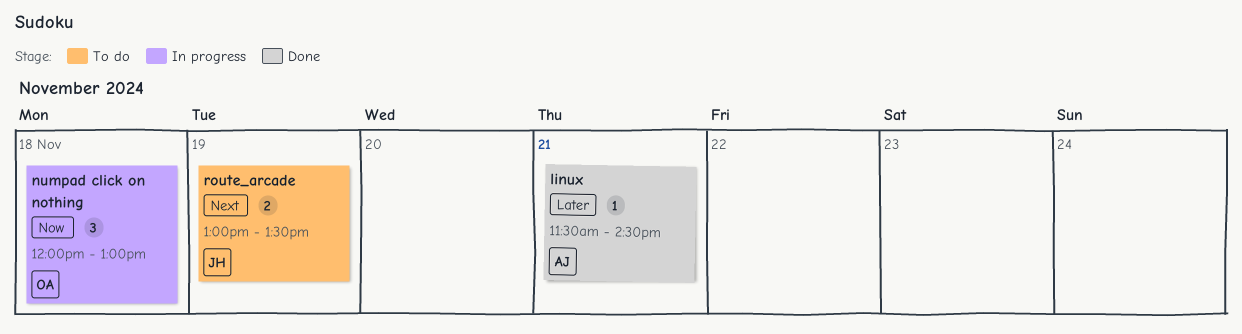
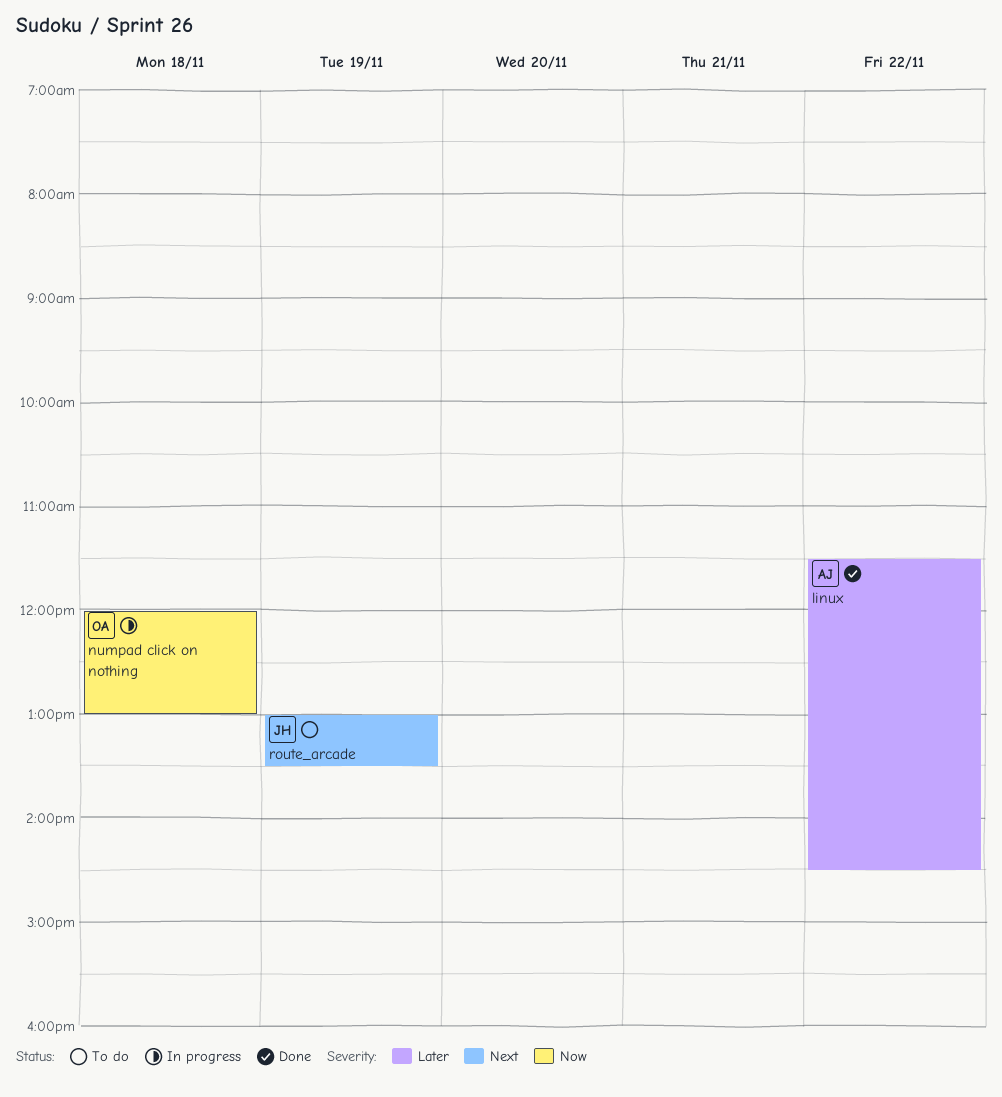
linux, day: Nov 21 -> Nov 22

